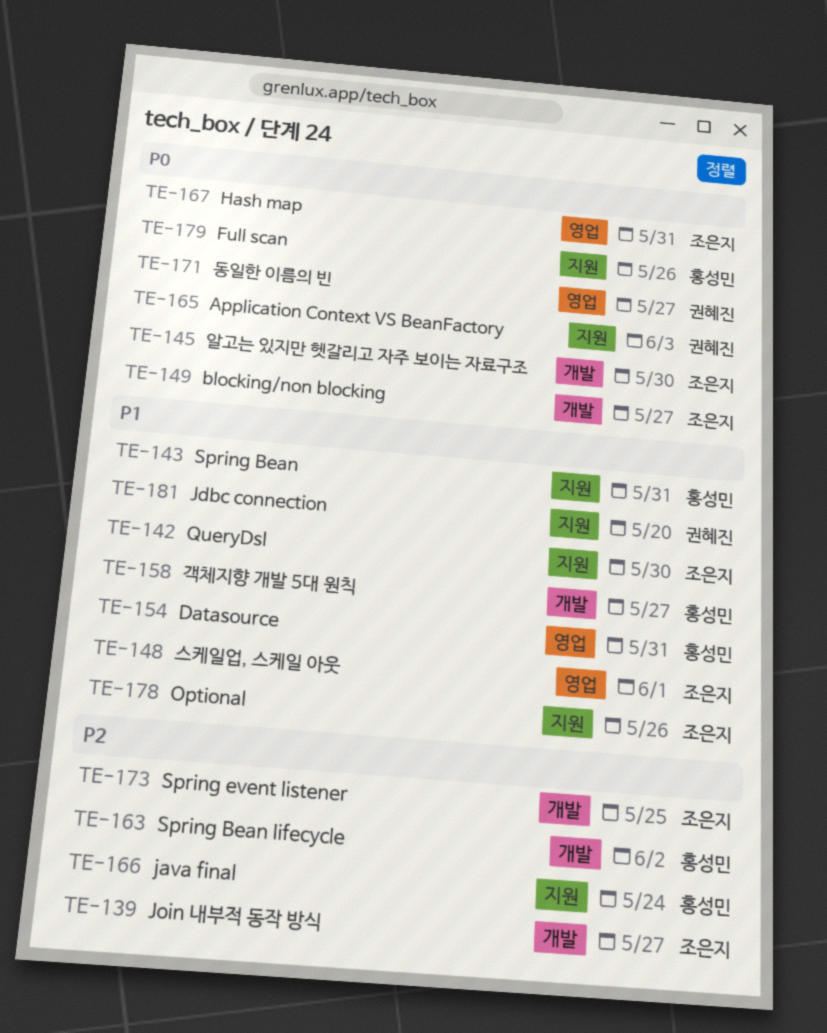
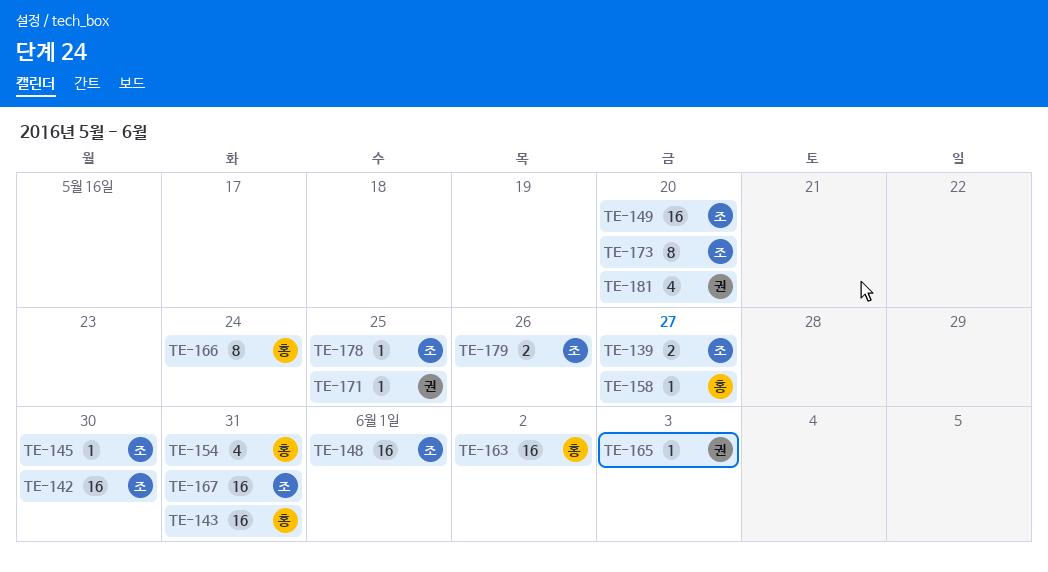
TE-149, due: May 27 -> May 20
TE-171, due: May 27 -> May 25
TE-173, due: May 25 -> May 20
TE-178, due: May 26 -> May 25
TE-179, owner: 홍성민 -> 조은지

